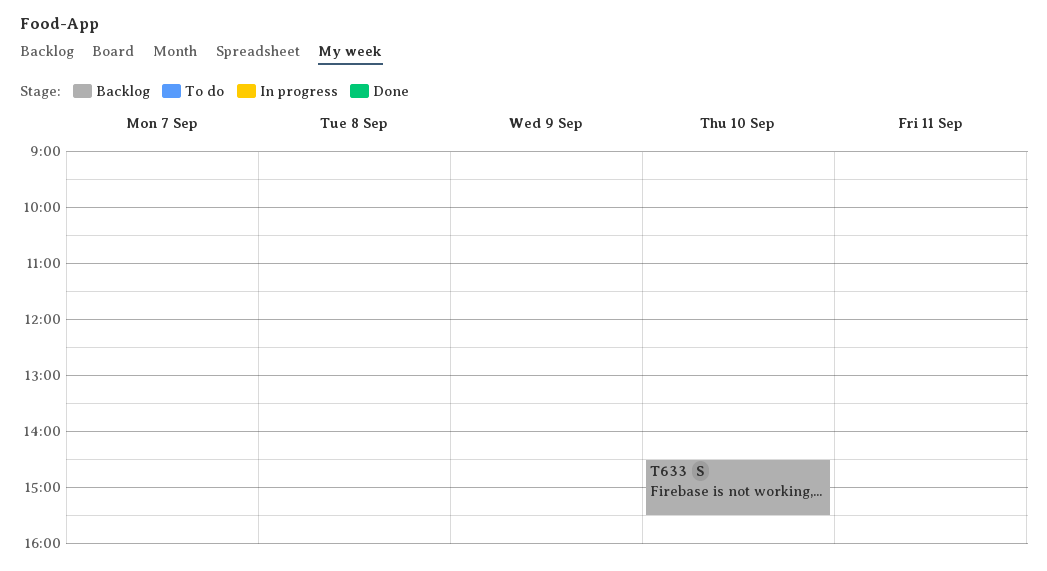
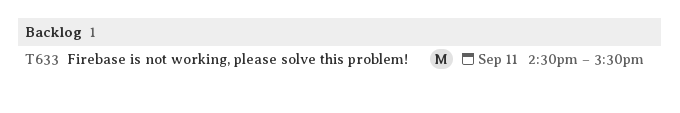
T633, estimate: S -> M
T633, day: Sep 10 -> Sep 11

